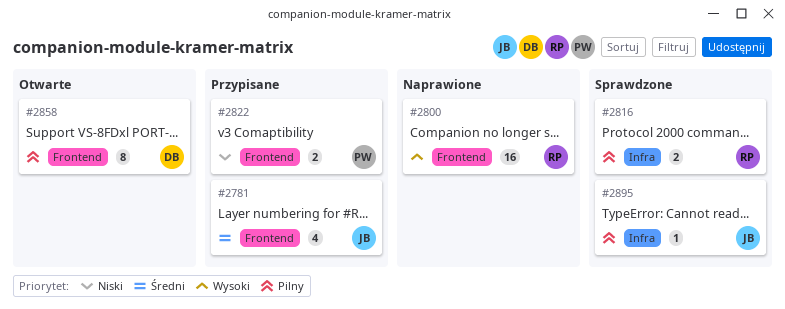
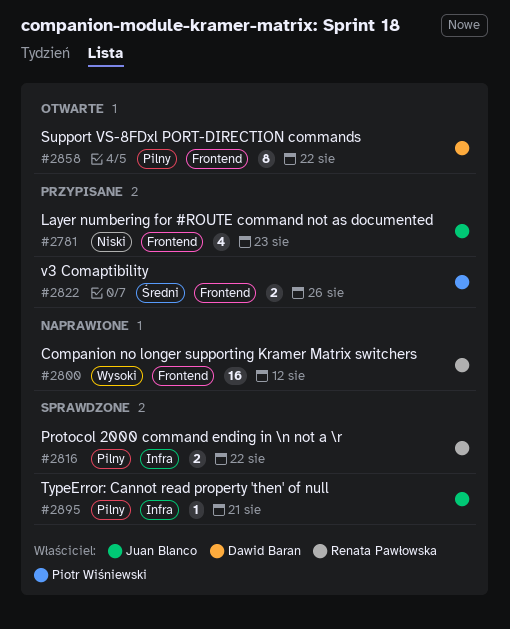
#2781, priority: Średni -> Niski
#2822, priority: Niski -> Średni

